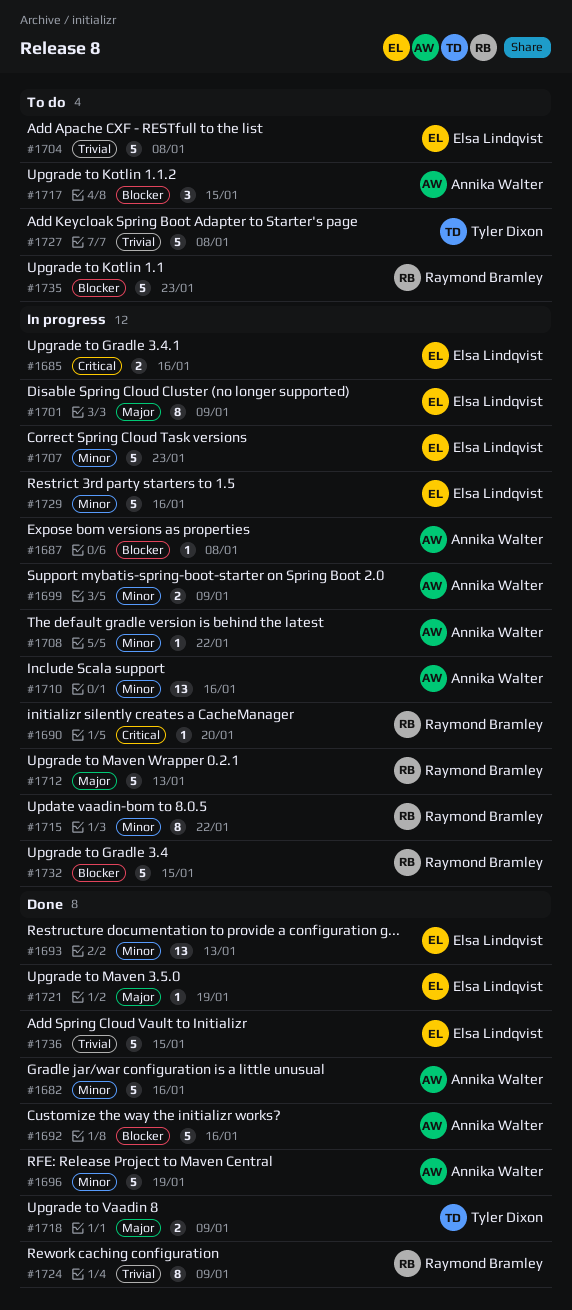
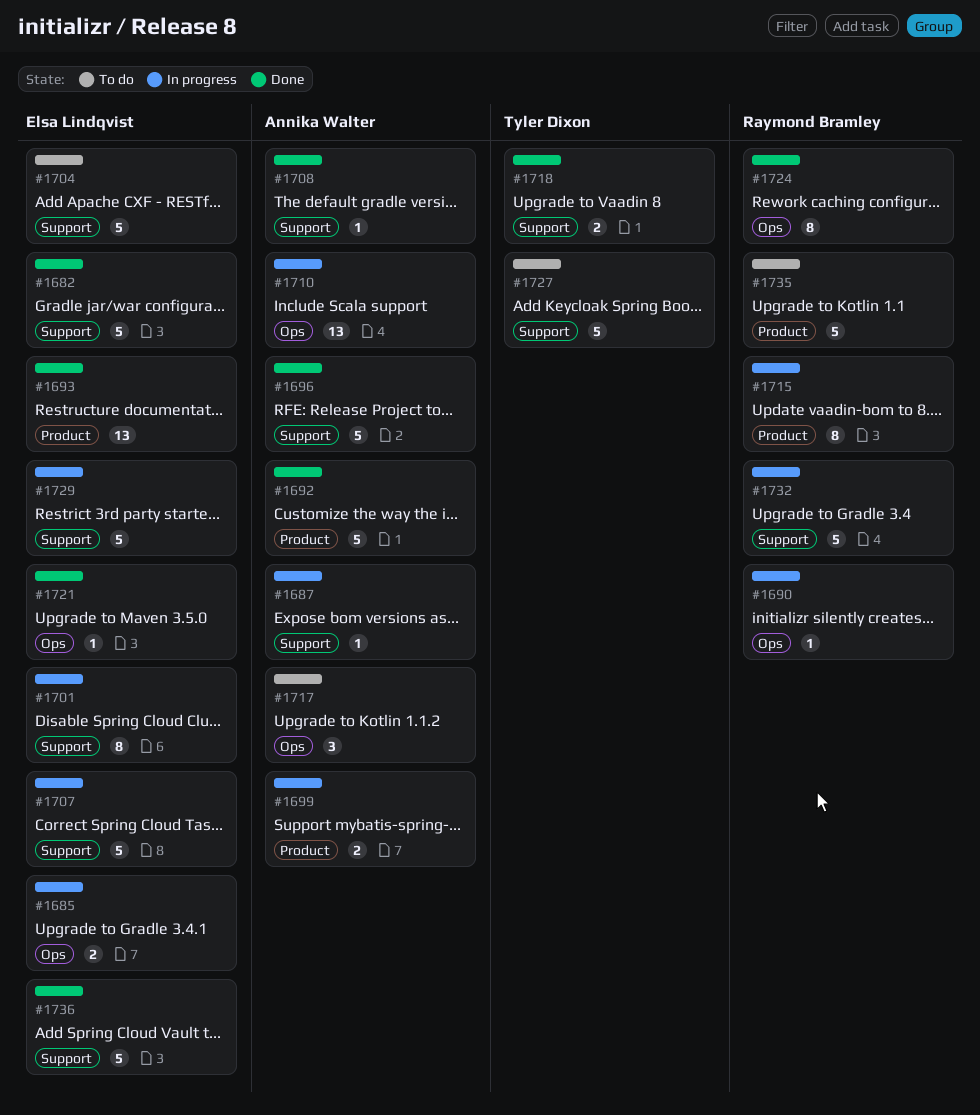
#1682, owner: Annika Walter -> Elsa Lindqvist
#1708, status: In progress -> Done
#1712: present -> none

